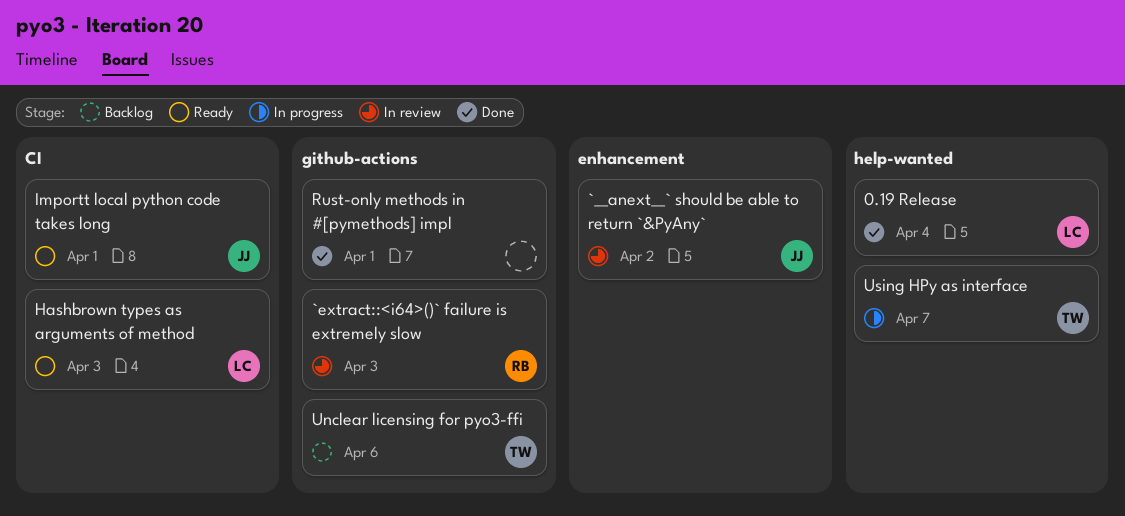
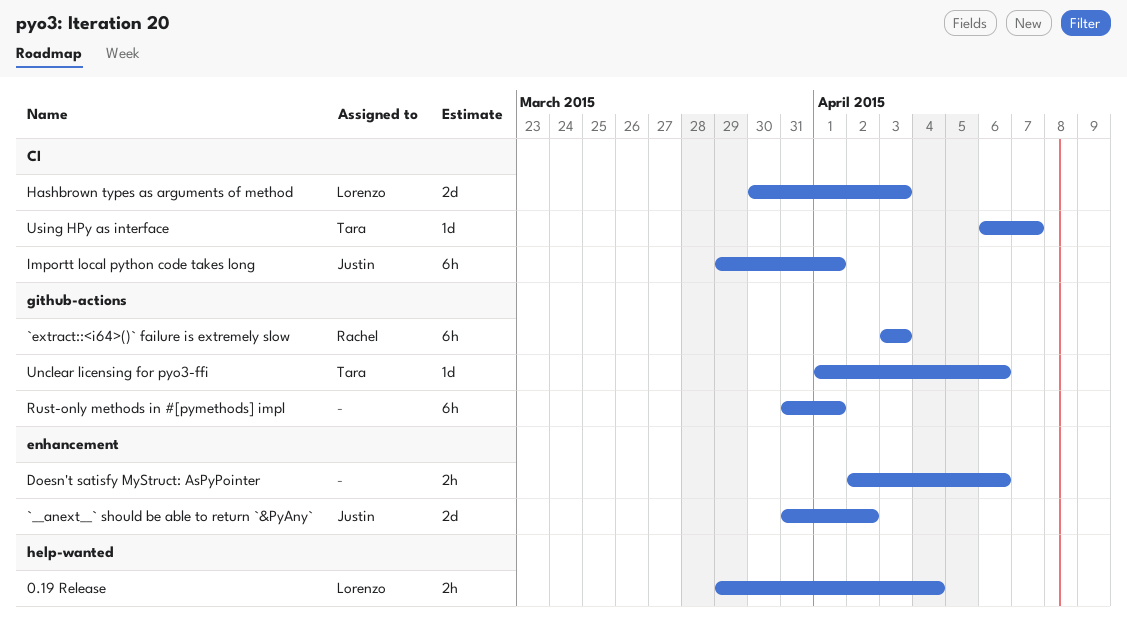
Doesn't satisfy MyStruct: AsPyPointer: none -> present
Using HPy as interface, label: help-wanted -> CI

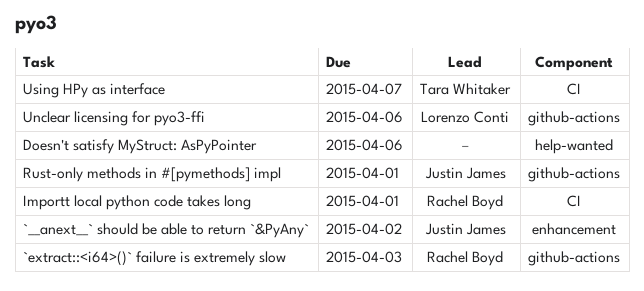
0.19 Release: present -> none
Doesn't satisfy MyStruct: AsPyPointer, label: enhancement -> help-wanted
Hashbrown types as arguments of method: present -> none
Importt local python code takes long, owner: Justin James -> Rachel Boyd
Rust-only methods in #[pymethods] impl, owner: none -> Justin James
Unclear licensing for pyo3-ffi, owner: Tara Whitaker -> Lorenzo Conti

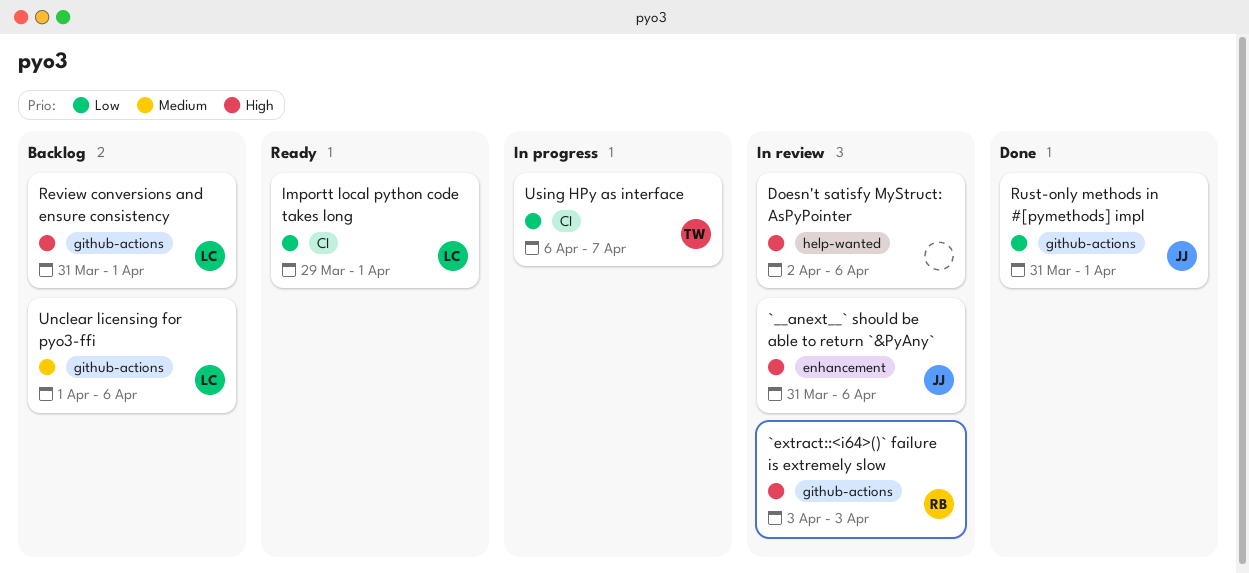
`__anext__` should be able to return `&PyAny`, due: Apr 2 -> Apr 6
Importt local python code takes long, owner: Rachel Boyd -> Lorenzo Conti
Review conversions and ensure consistency: none -> present

